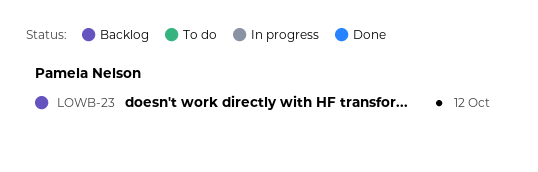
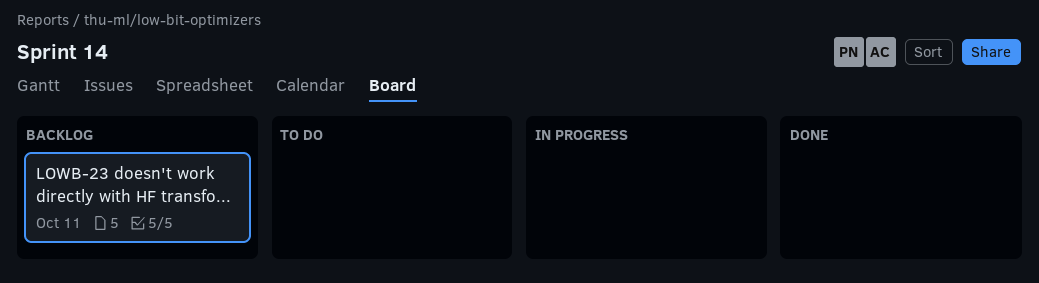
LOWB-23, due: Oct 12 -> Oct 11

